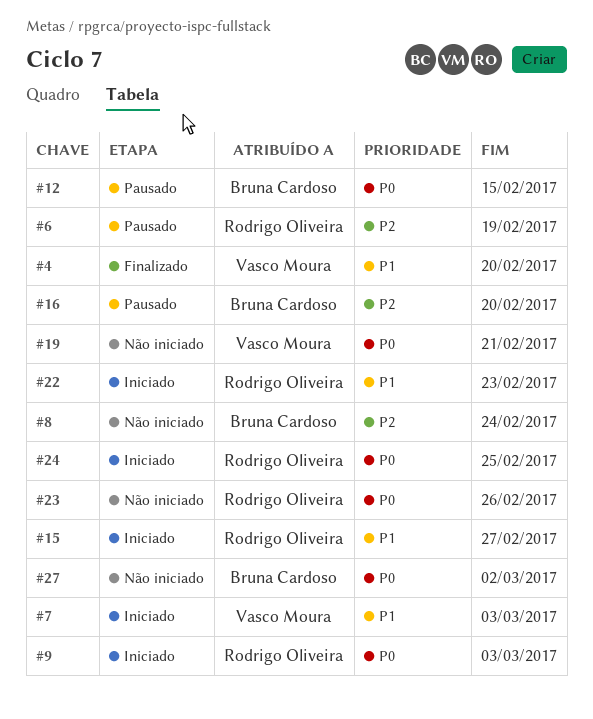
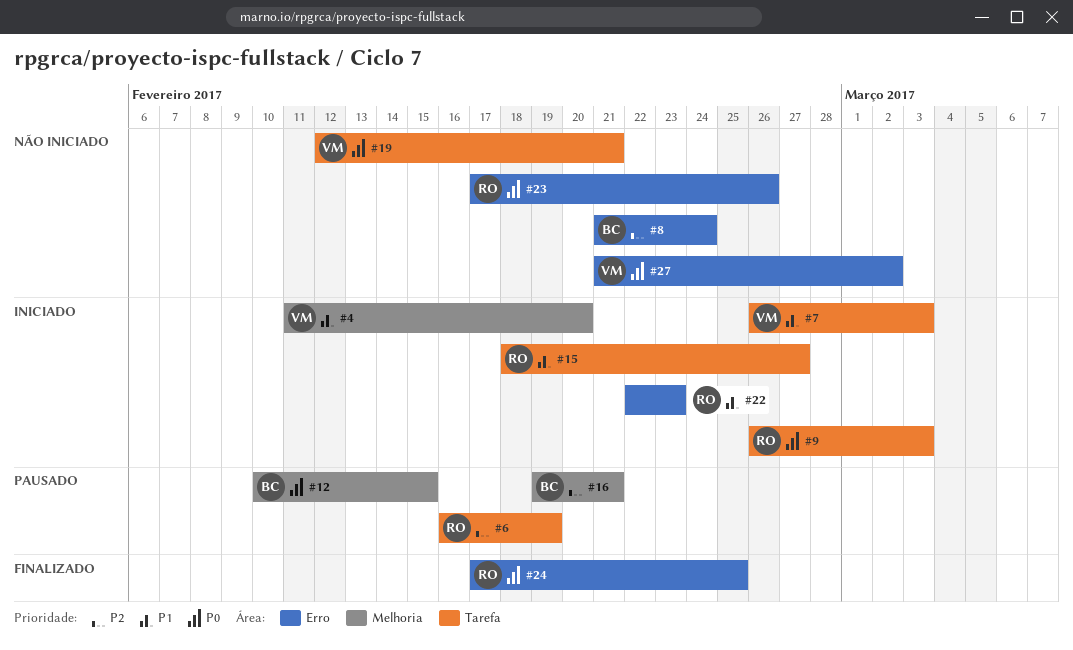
#4, status: Finalizado -> Iniciado
#16, due: Feb 20 -> Feb 21
#24, status: Iniciado -> Finalizado
#27, owner: Bruna Cardoso -> Vasco Moura

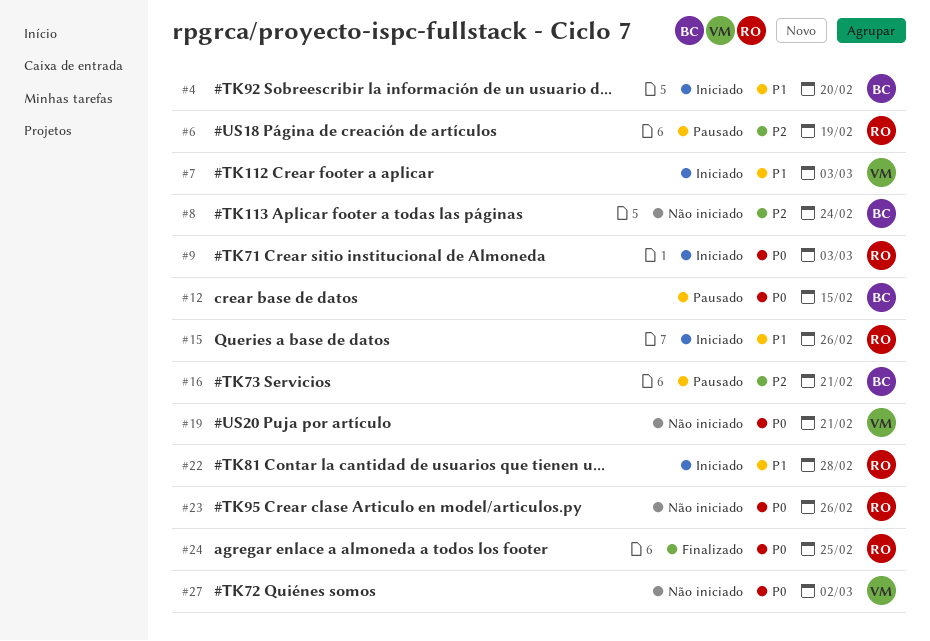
#4, owner: VM -> BC
#15, due: Feb 27 -> Feb 26
#22, due: Feb 23 -> Feb 28

